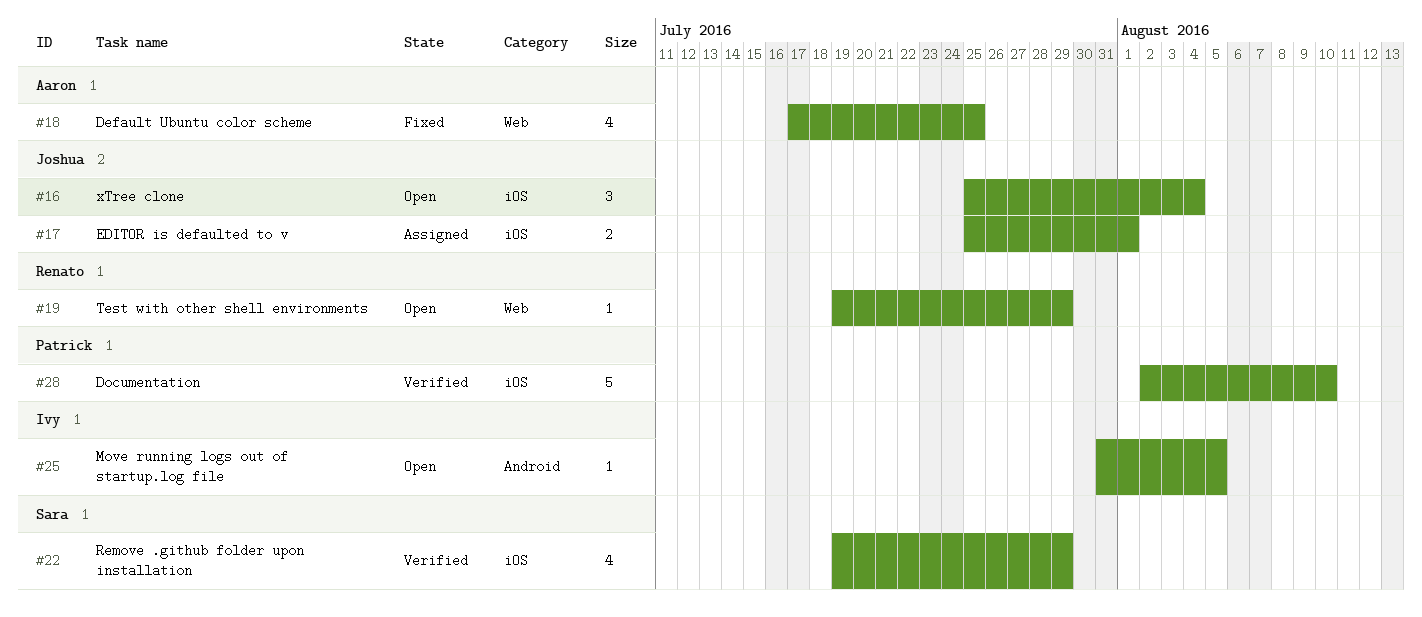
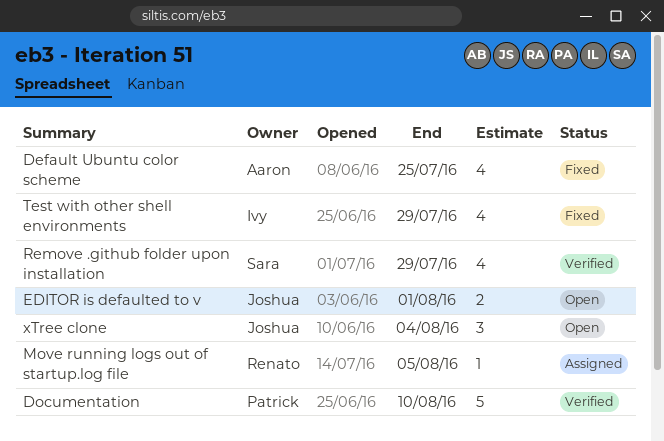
EDITOR is defaulted to v, status: Assigned -> Open
Move running logs out of startup.log file, status: Open -> Assigned
Move running logs out of startup.log file, owner: Ivy -> Renato
Test with other shell environments, status: Open -> Fixed
Test with other shell environments, owner: Renato -> Ivy
Test with other shell environments, estimate: 1 -> 4

